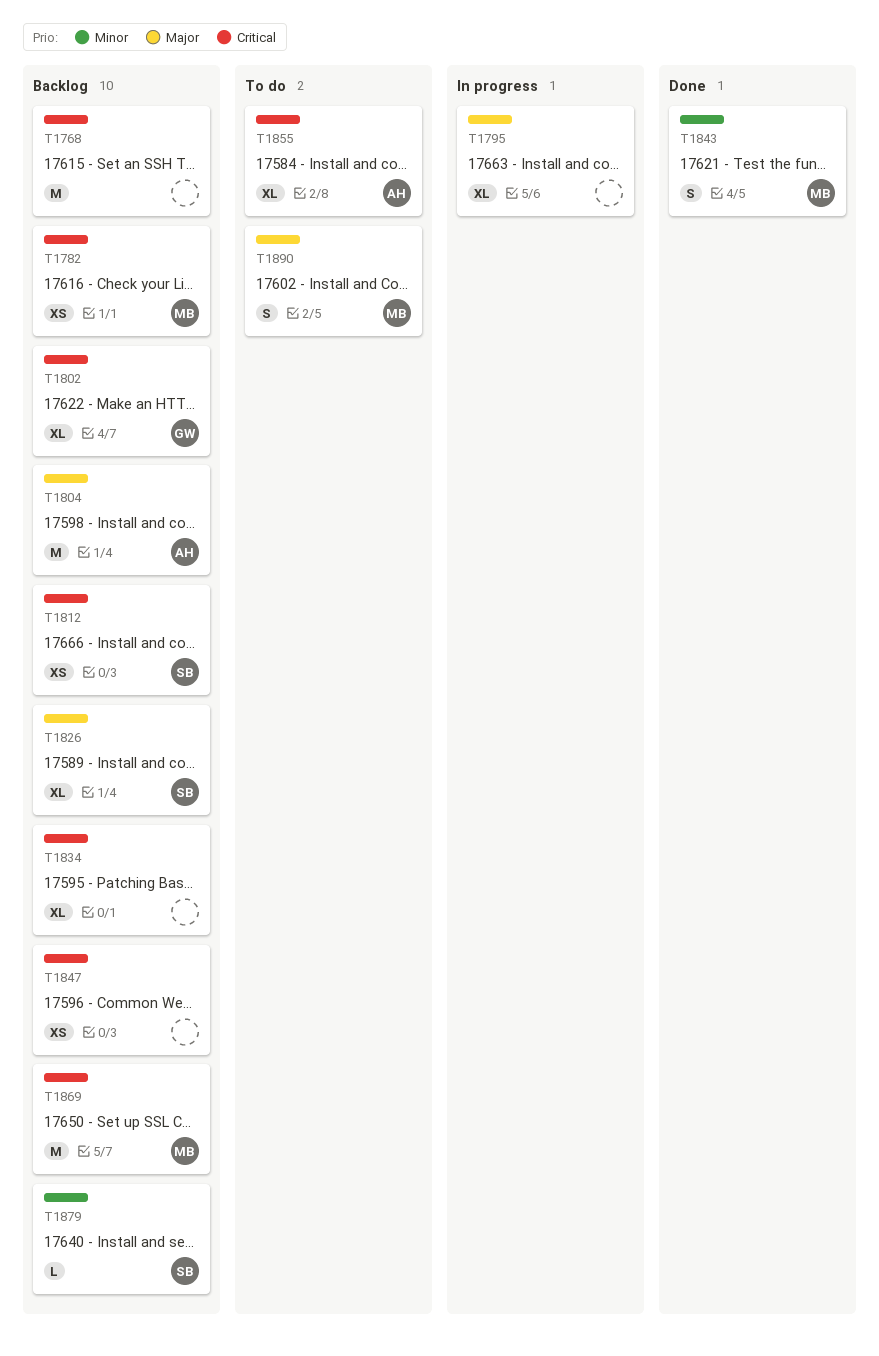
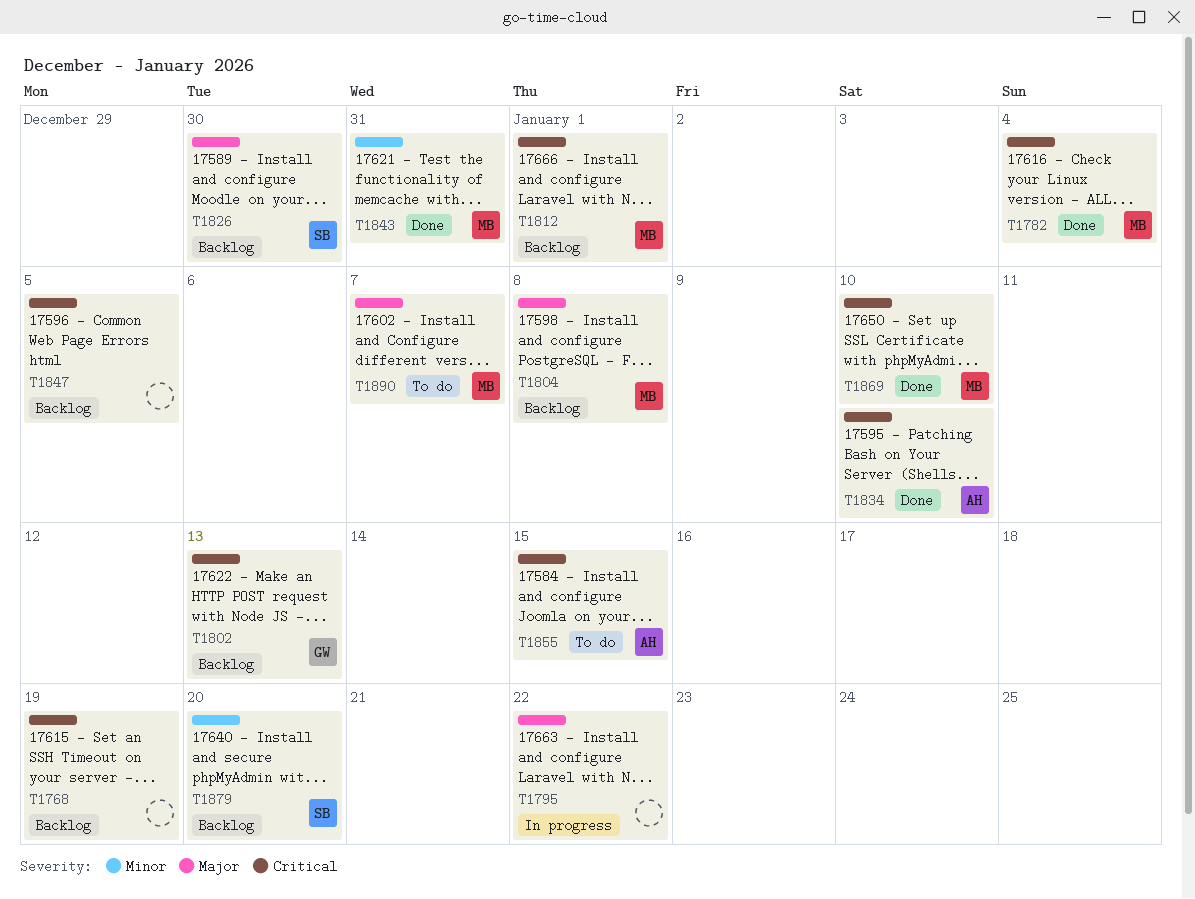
T1782, status: Backlog -> Done
T1804, owner: AH -> MB
T1812, owner: SB -> MB
T1834, status: Backlog -> Done
T1834, owner: none -> AH
T1869, status: Backlog -> Done

